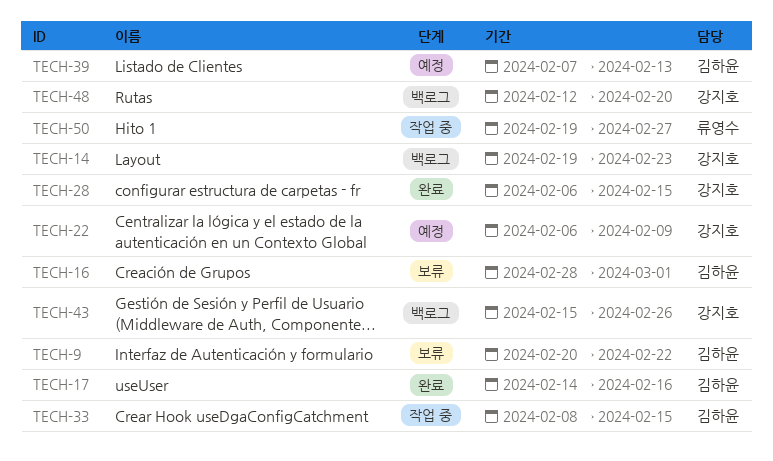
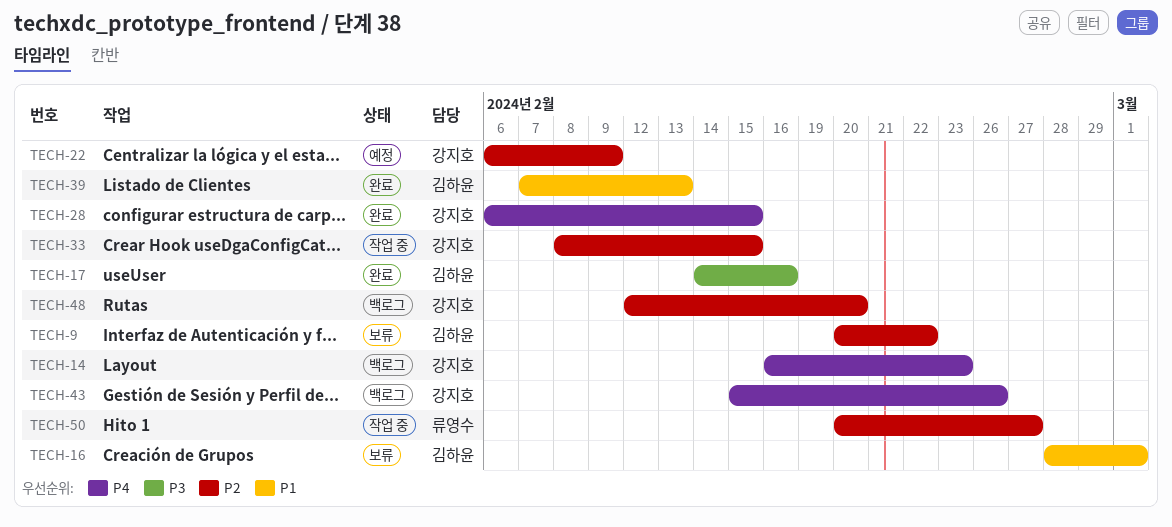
TECH-14, start: Feb 19 -> Feb 16
TECH-33, owner: 김하윤 -> 강지호
TECH-39, status: 예정 -> 완료
TECH-50, start: Feb 19 -> Feb 20

